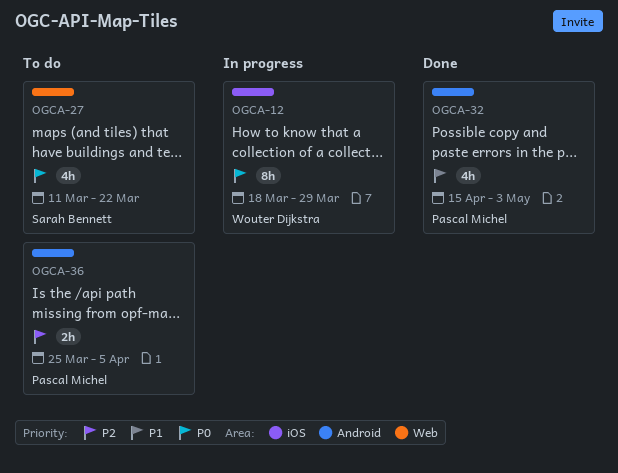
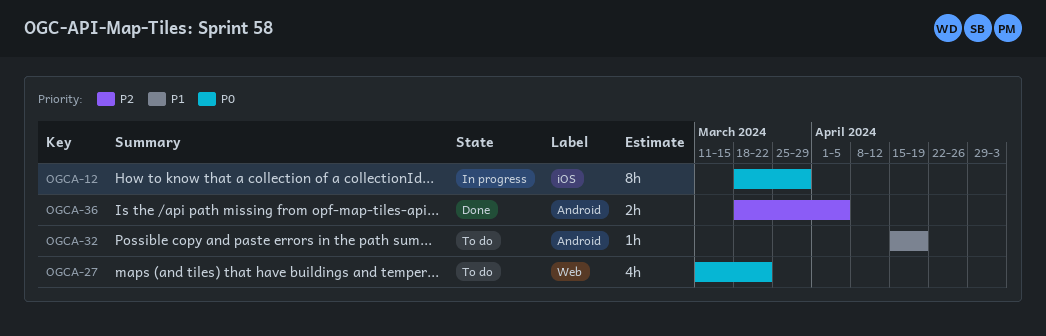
OGCA-32, status: Done -> To do
OGCA-32, estimate: 4h -> 1h
OGCA-32, due: May 3 -> Apr 19
OGCA-36, status: To do -> Done
OGCA-36, start: Mar 25 -> Mar 18

